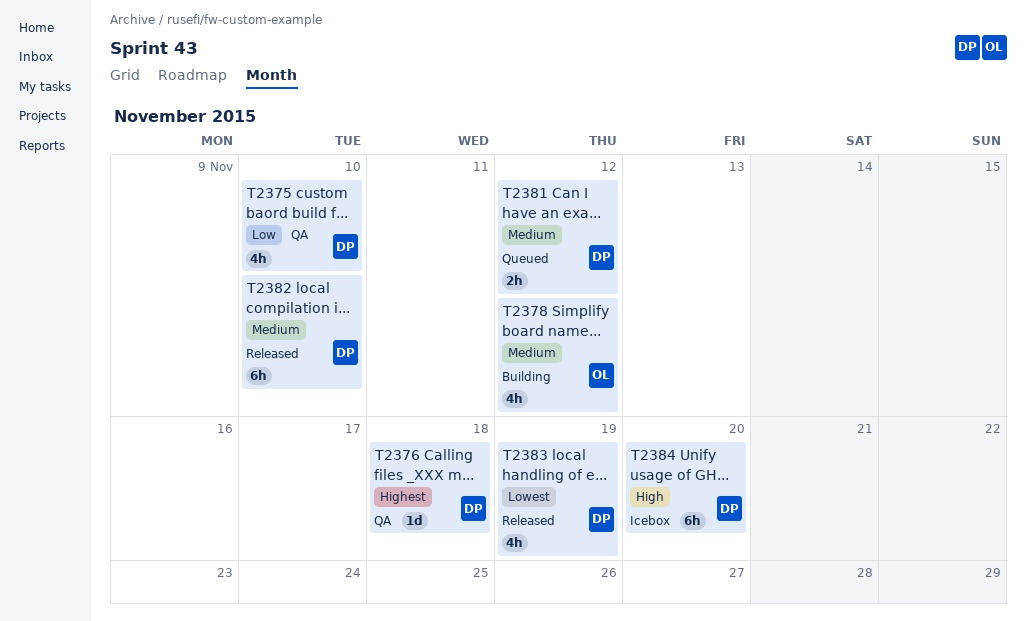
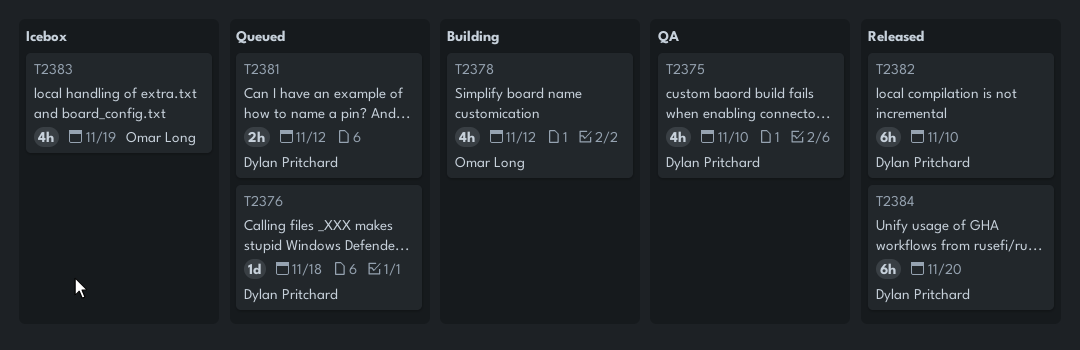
T2376, status: QA -> Queued
T2383, status: Released -> Icebox
T2383, owner: Dylan Pritchard -> Omar Long
T2384, status: Icebox -> Released

